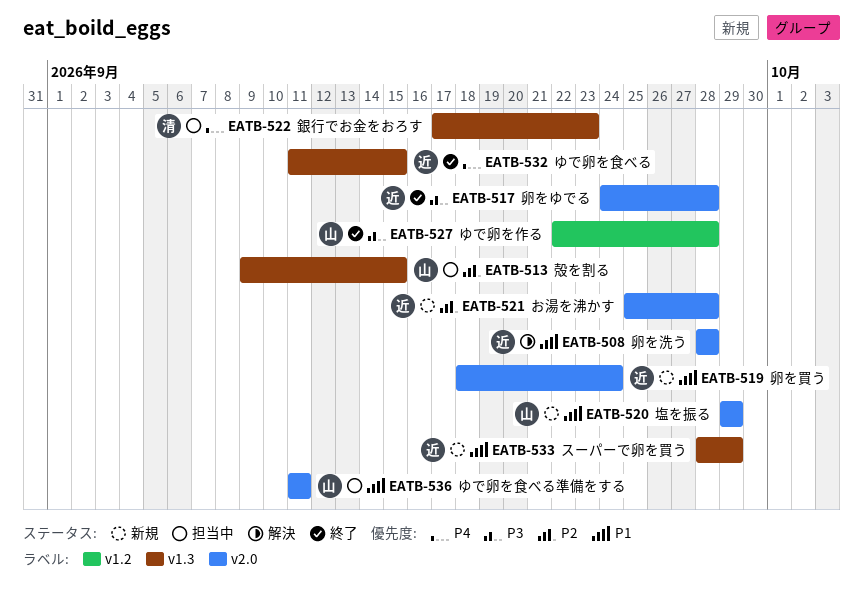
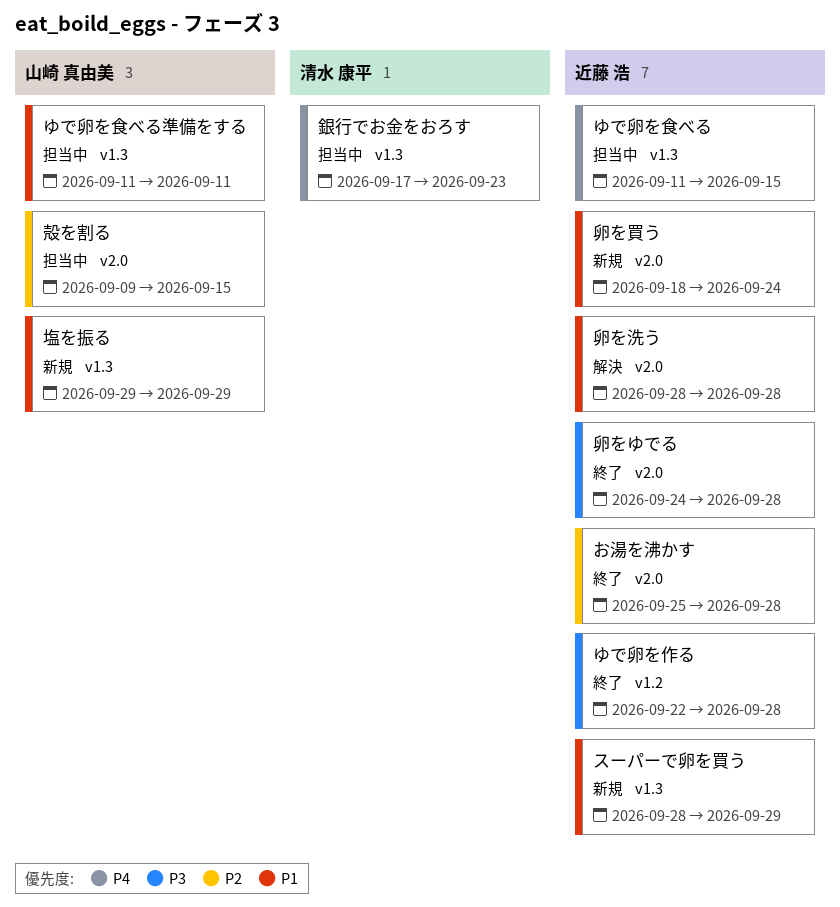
お湯を沸かす, status: 新規 -> 終了
ゆで卵を作る, owner: 山崎 真由美 -> 近藤 浩
ゆで卵を食べる, status: 終了 -> 担当中
ゆで卵を食べる準備をする, label: v2.0 -> v1.3
塩を振る, label: v2.0 -> v1.3
殻を割る, label: v1.3 -> v2.0

